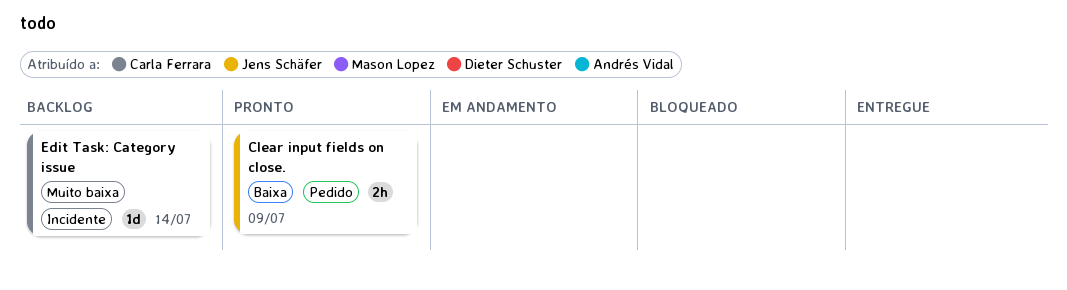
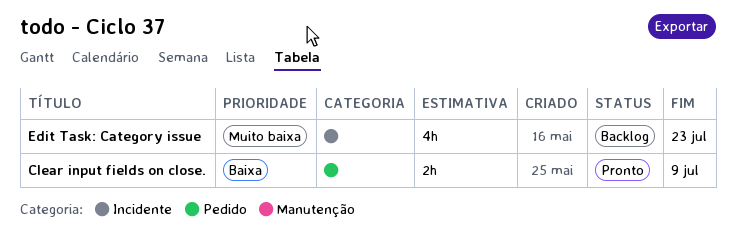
Edit Task: Category issue, estimate: 1d -> 4h
Edit Task: Category issue, due: Jul 14 -> Jul 23

